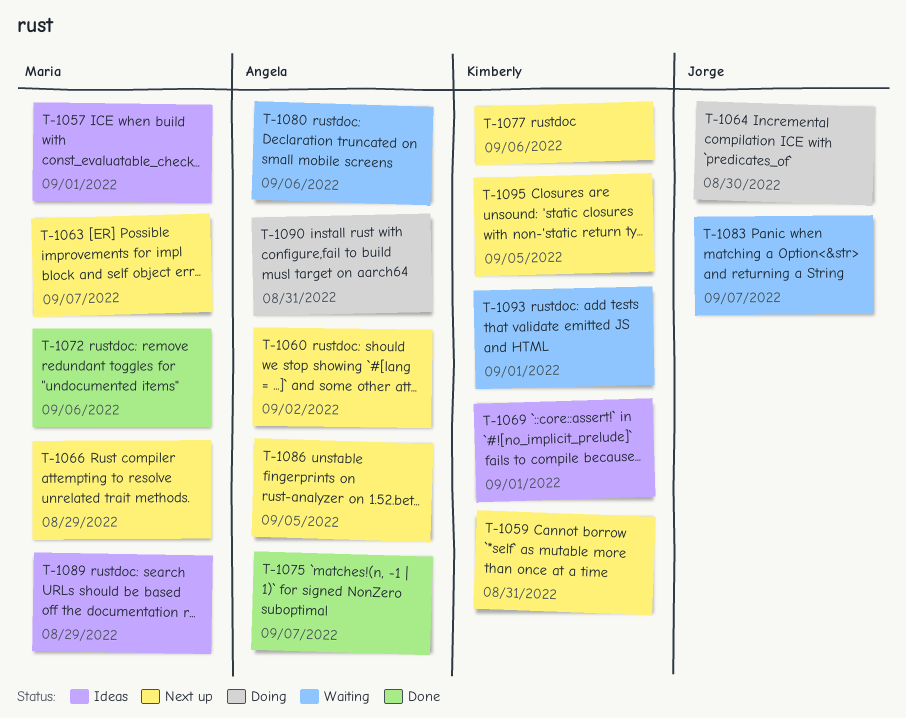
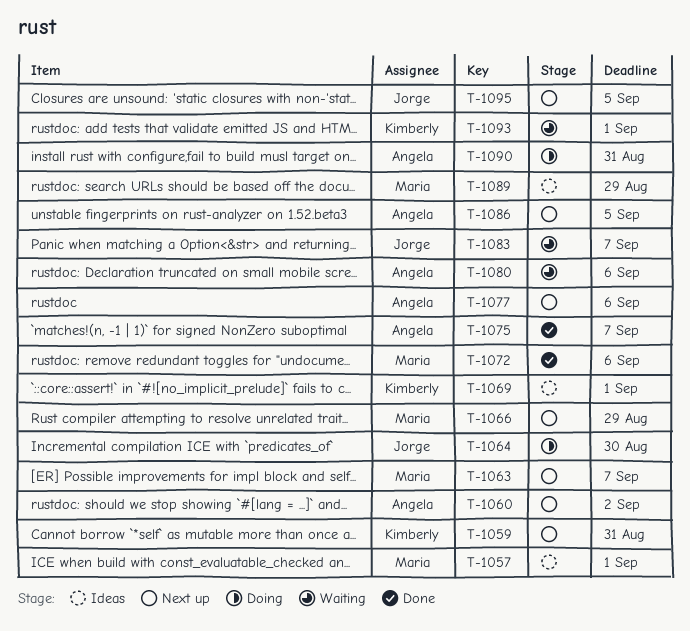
T-1077, owner: Kimberly -> Angela
T-1095, owner: Kimberly -> Jorge

